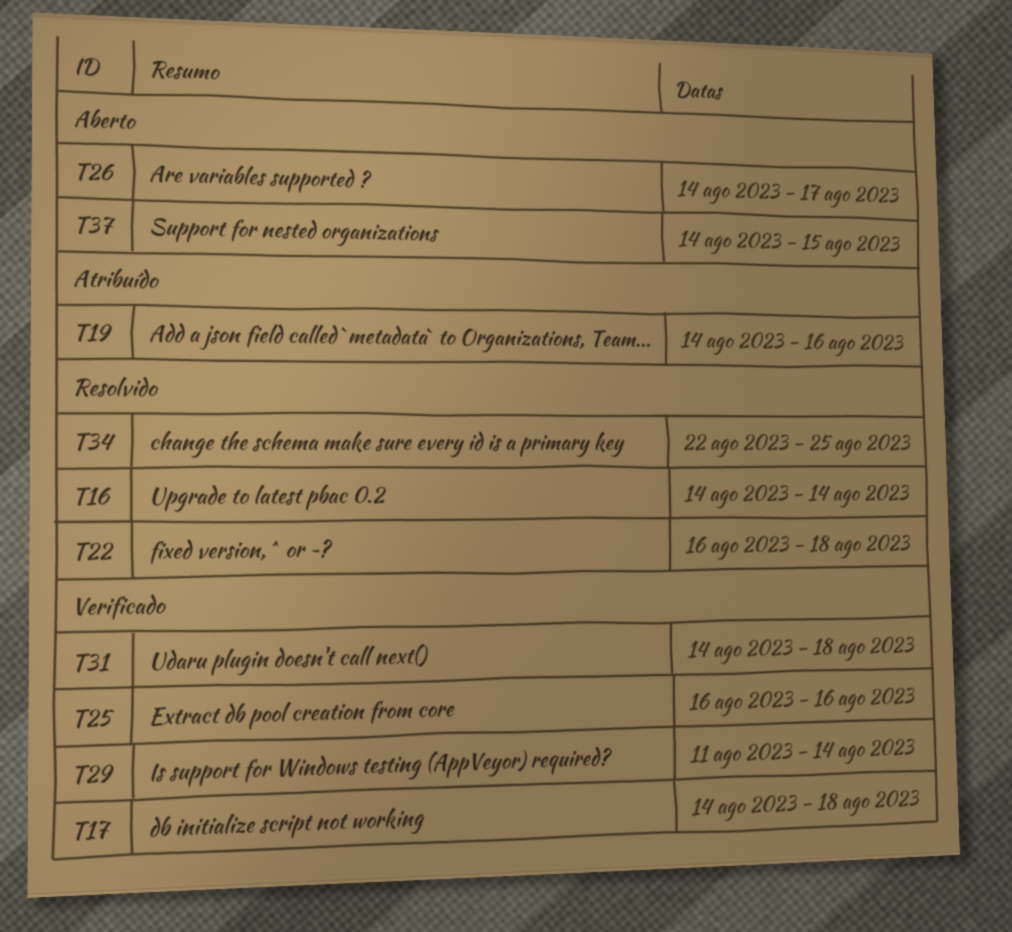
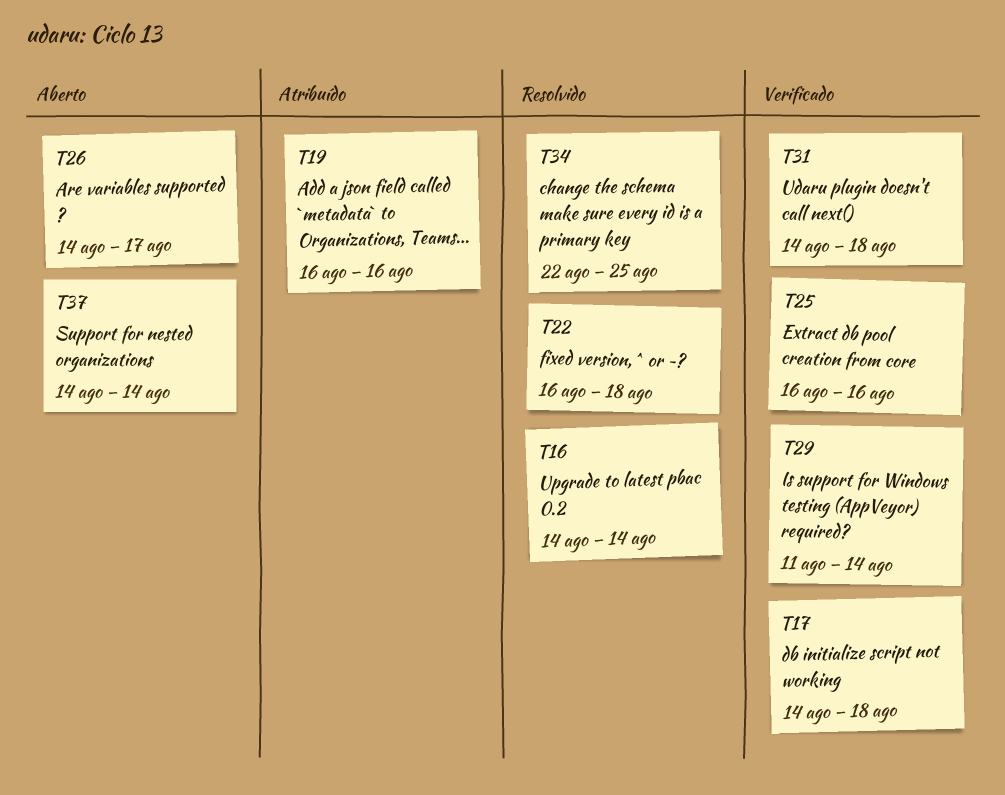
T19, start: Aug 14 -> Aug 16
T37, due: Aug 15 -> Aug 14

